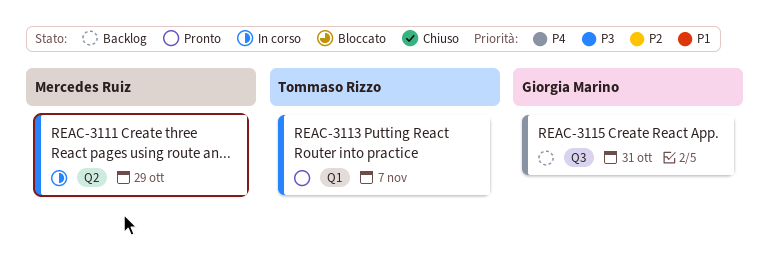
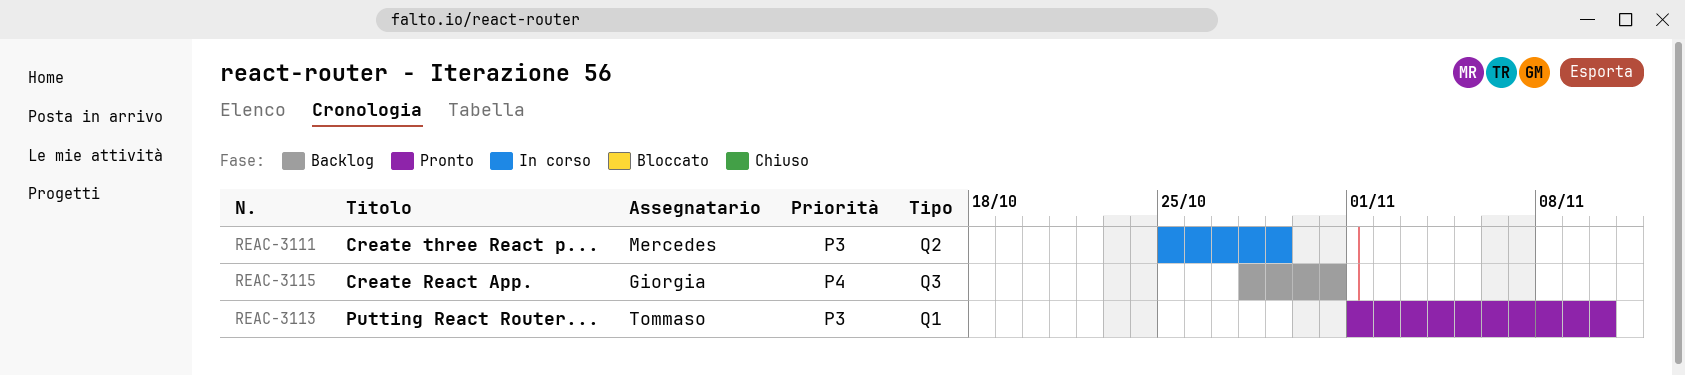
REAC-3113, due: Nov 7 -> Nov 10

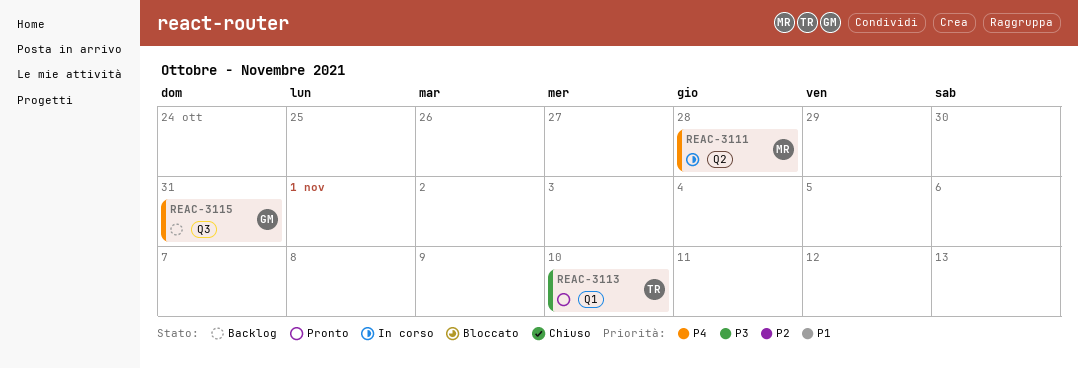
REAC-3111, priority: P3 -> P4
REAC-3111, due: Oct 29 -> Oct 28

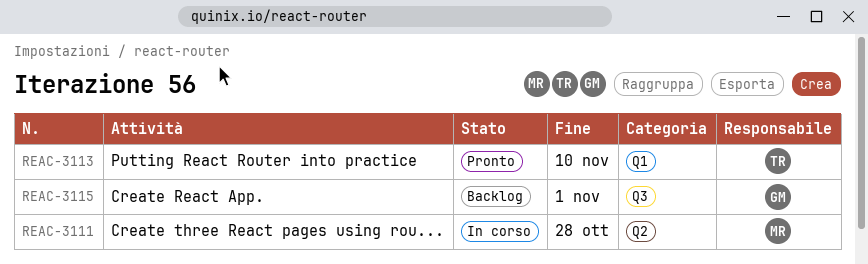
REAC-3115, due: Oct 31 -> Nov 1

